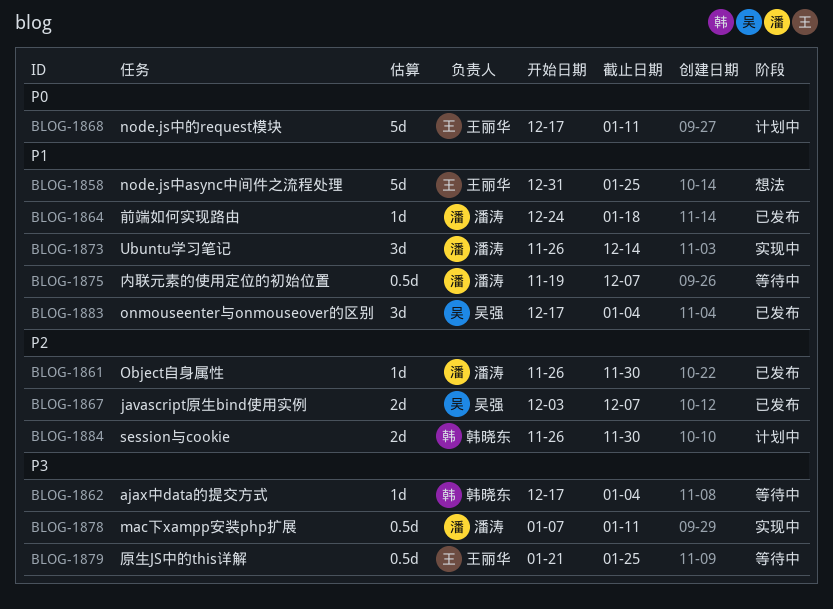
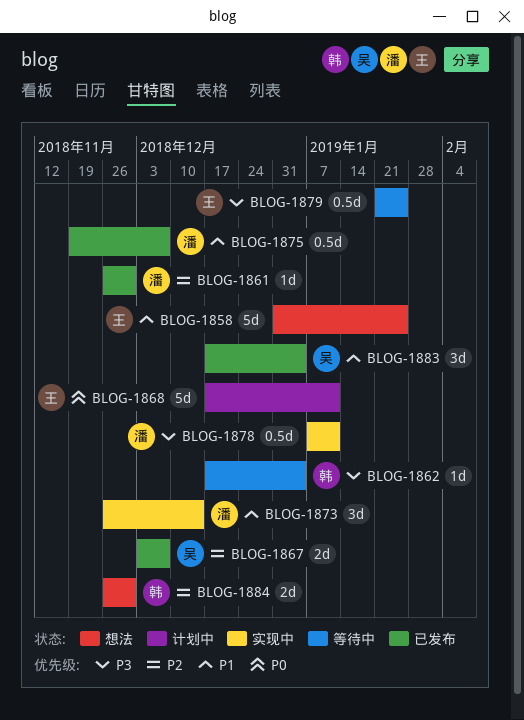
BLOG-1864: present -> none
BLOG-1875, status: 等待中 -> 已发布
BLOG-1884, status: 计划中 -> 想法

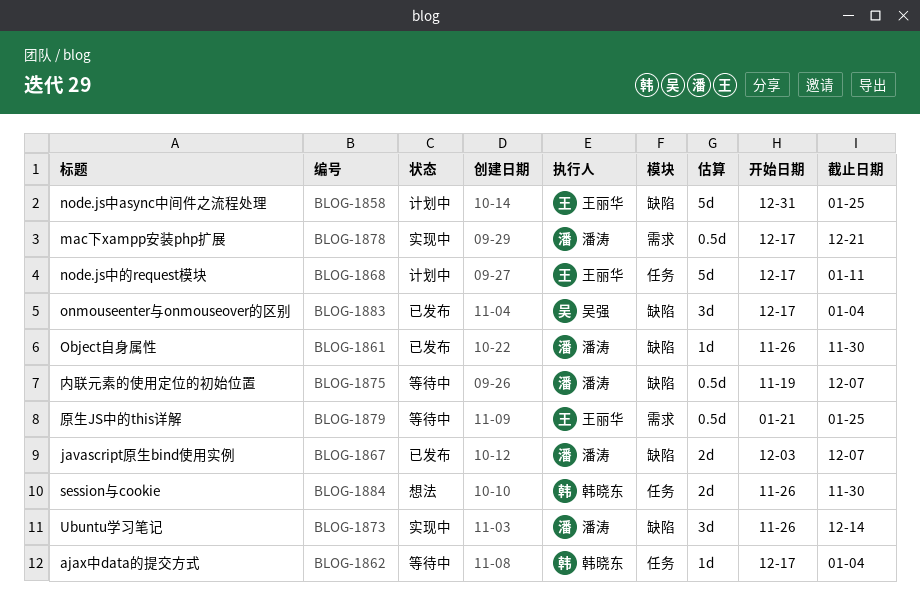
BLOG-1858, status: 想法 -> 计划中
BLOG-1867, owner: 吴强 -> 潘涛
BLOG-1875, status: 已发布 -> 等待中
BLOG-1878, start: Jan 7 -> Dec 17
BLOG-1878, due: Jan 11 -> Dec 21

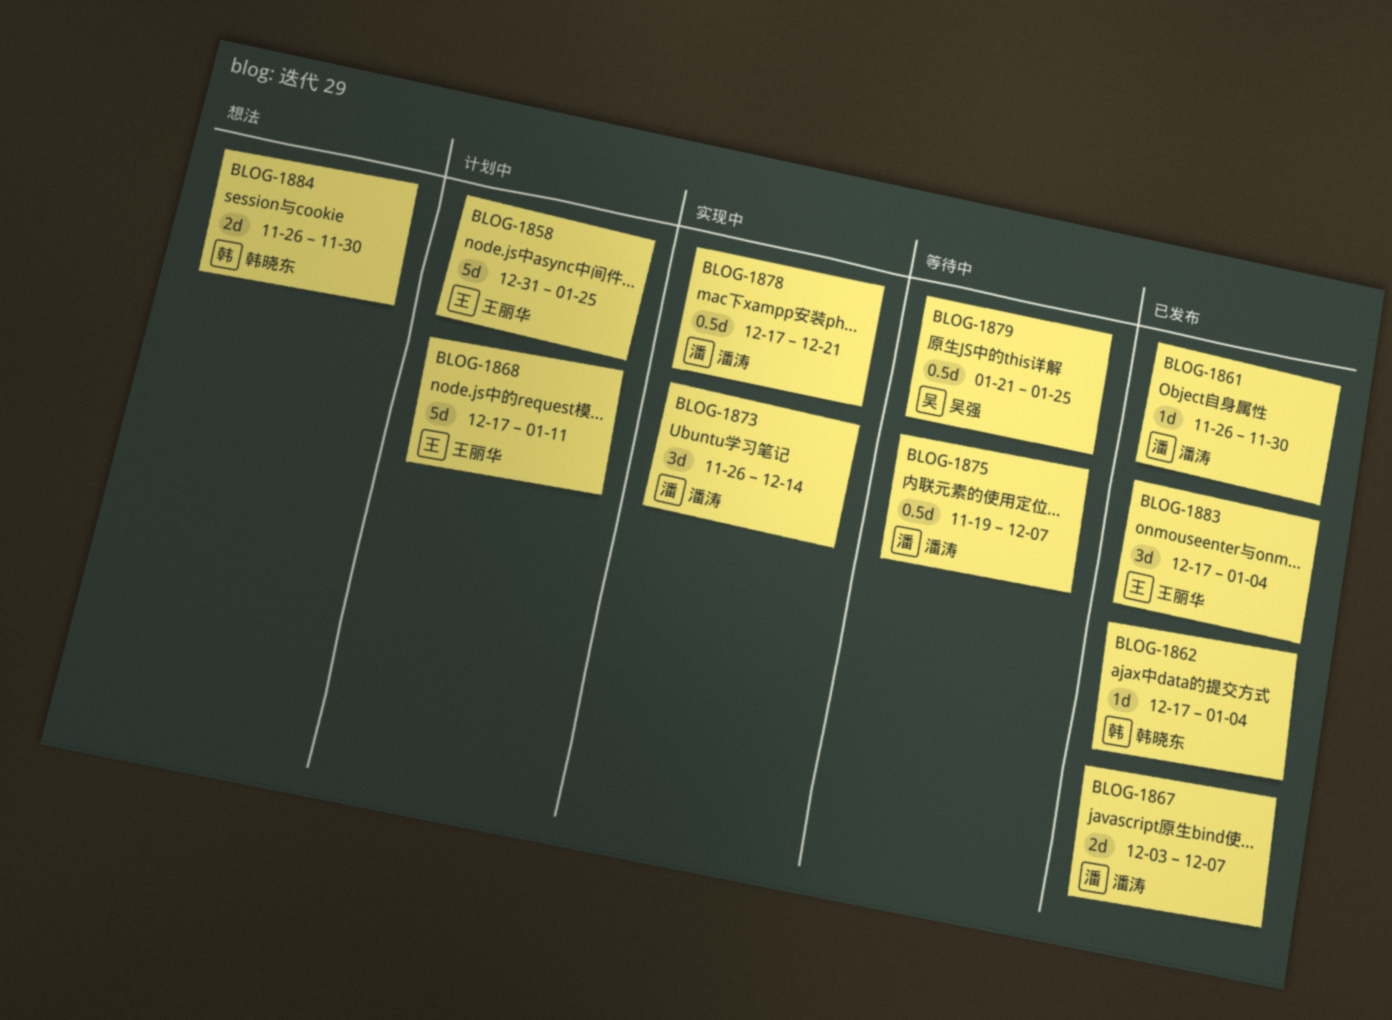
BLOG-1862, status: 等待中 -> 已发布
BLOG-1879, owner: 王丽华 -> 吴强
BLOG-1883, owner: 吴强 -> 王丽华

